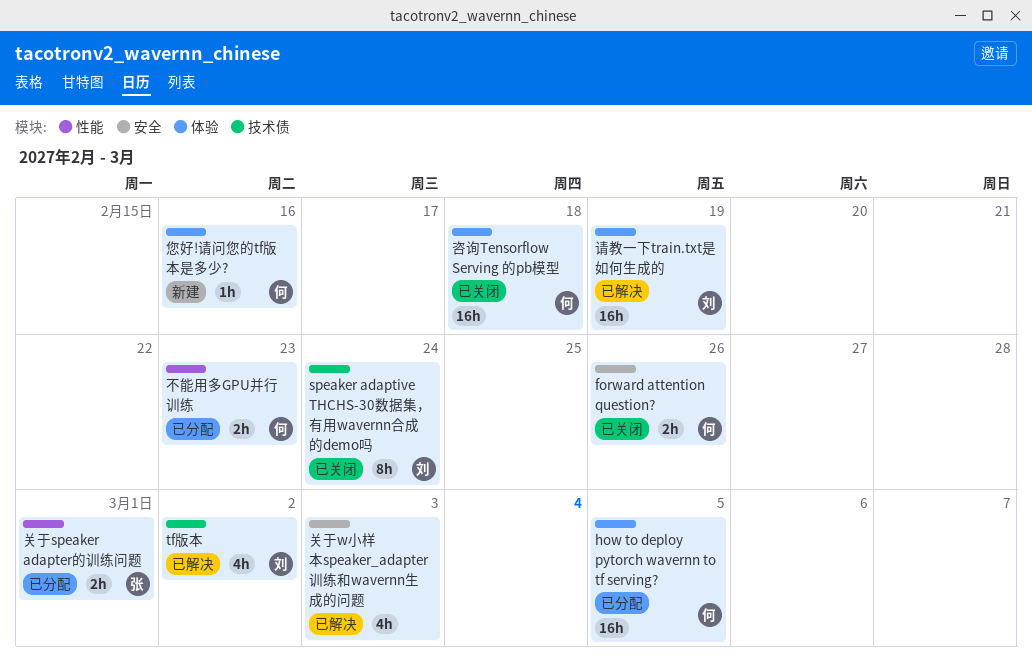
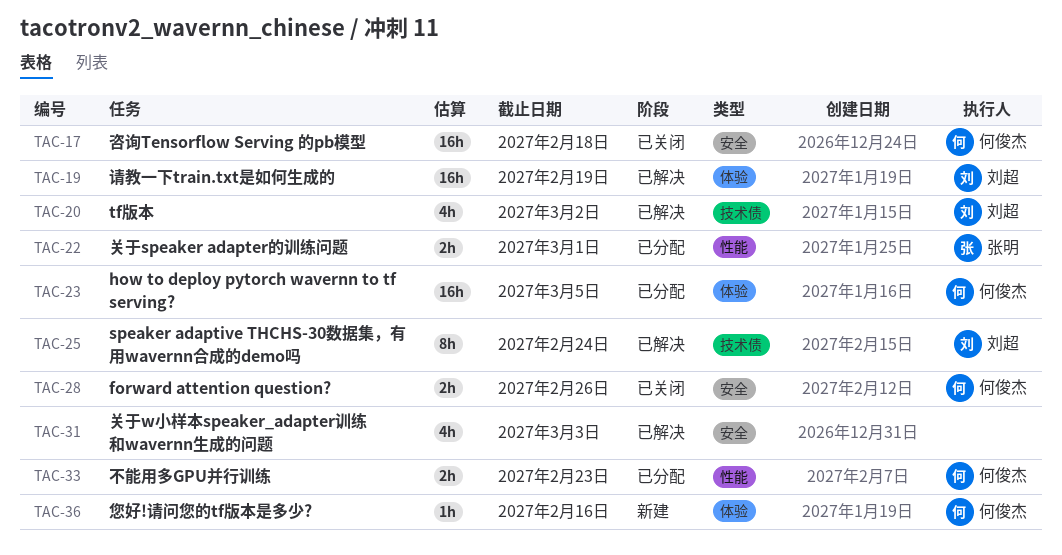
speaker adaptive THCHS-30数据集，有用wavernn合成的demo吗, status: 已关闭 -> 已解决
咨询Tensorflow Serving 的pb模型, label: 体验 -> 安全

